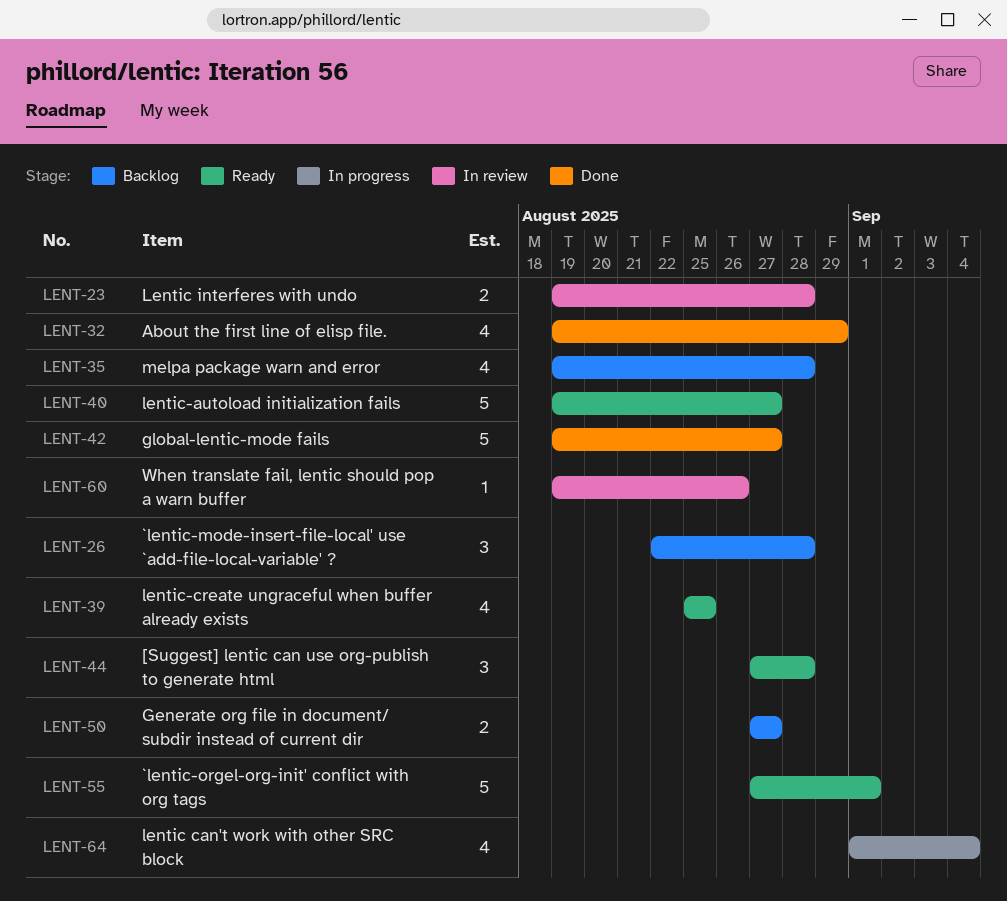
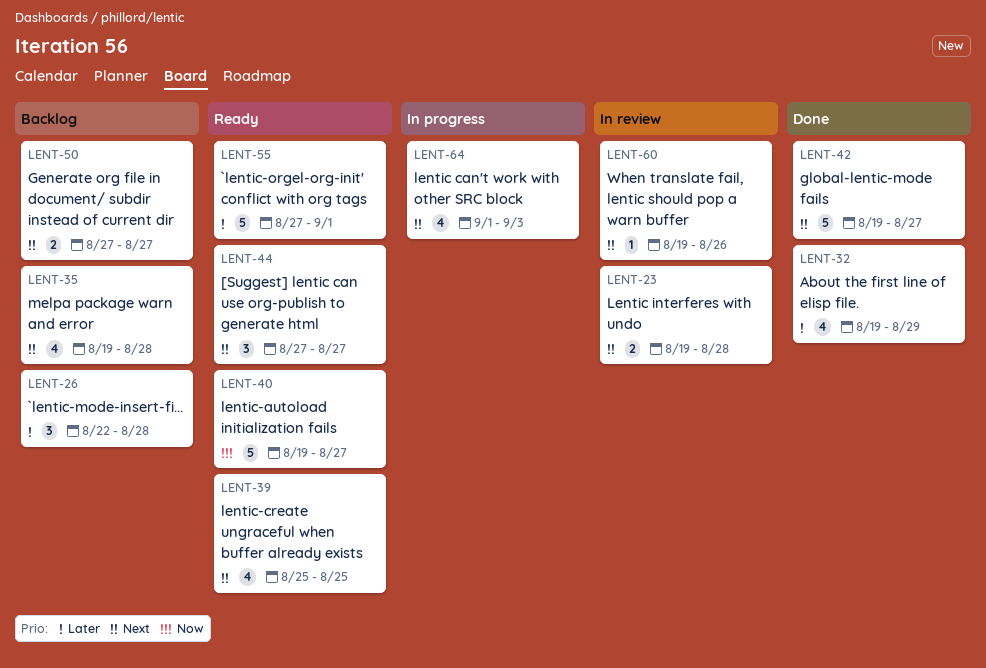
LENT-44, due: Aug 28 -> Aug 27
LENT-64, due: Sep 4 -> Sep 3

